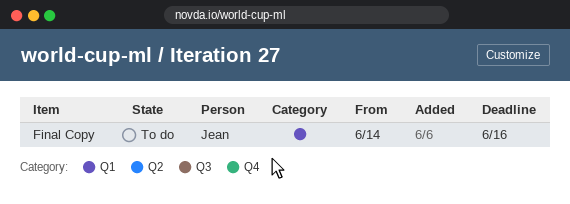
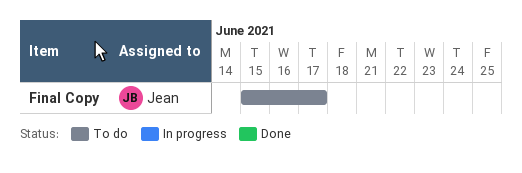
Final Copy, start: Jun 14 -> Jun 15
Final Copy, due: Jun 16 -> Jun 17

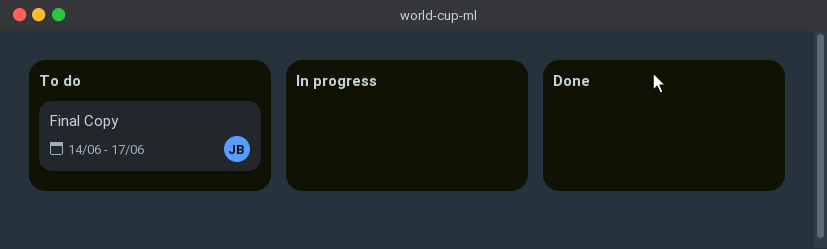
Final Copy, start: Jun 15 -> Jun 14

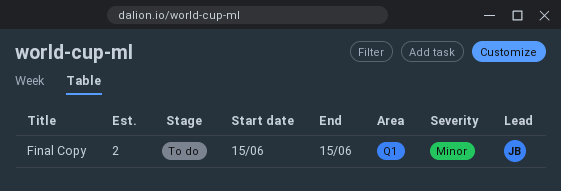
Final Copy, start: Jun 14 -> Jun 15
Final Copy, due: Jun 17 -> Jun 15

